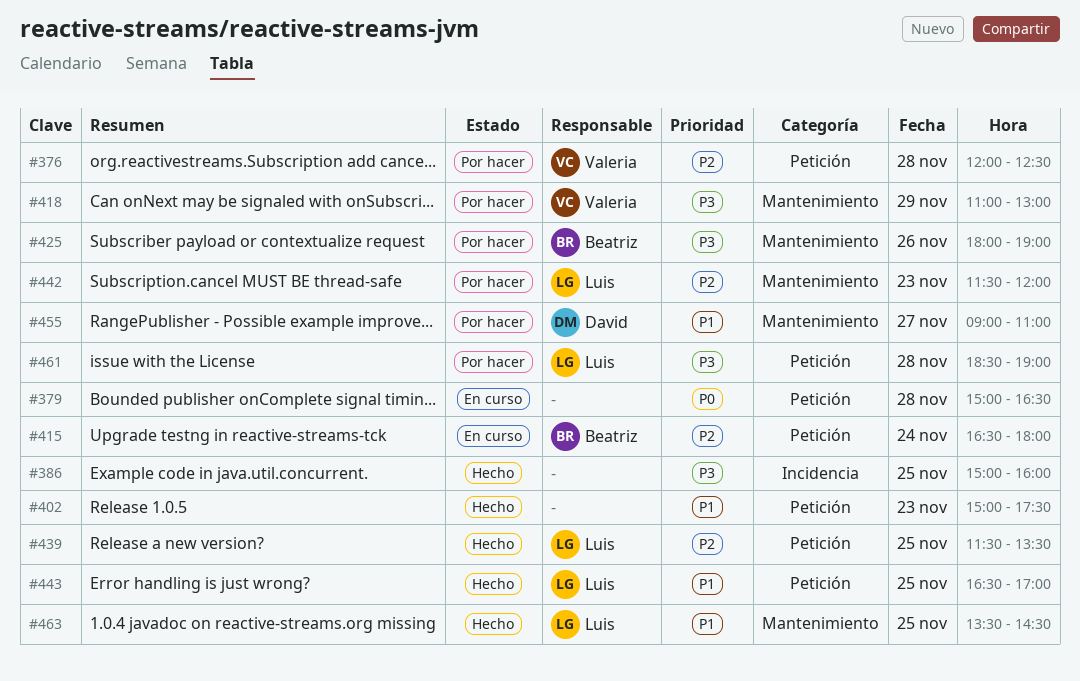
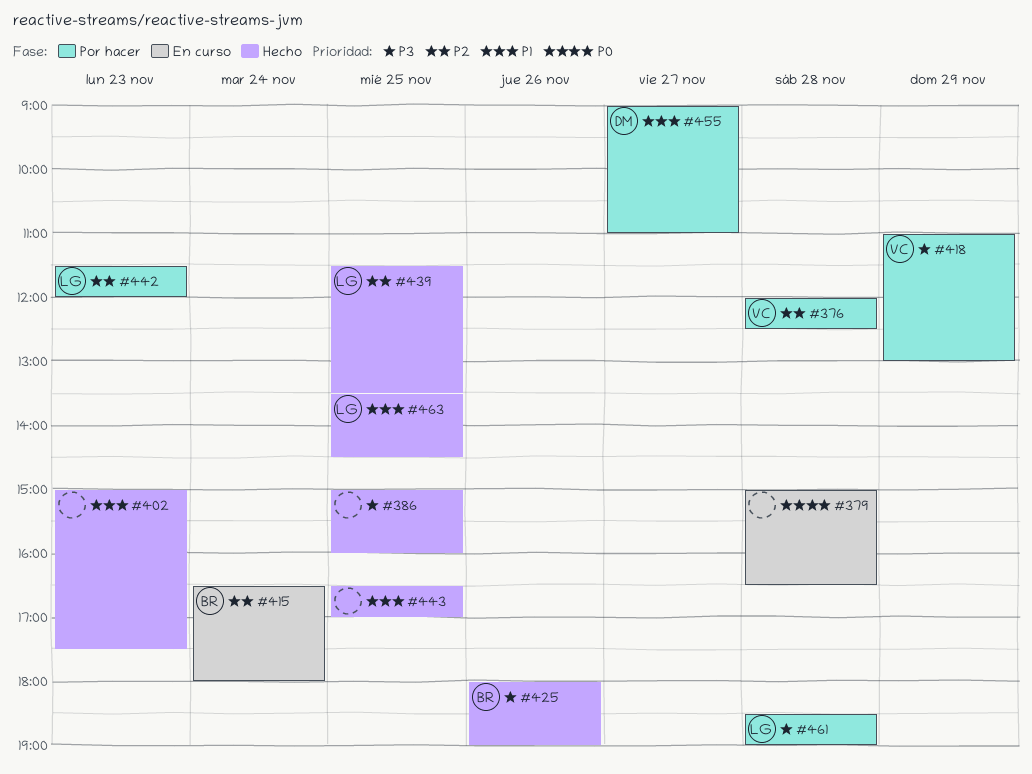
#425, status: Por hacer -> Hecho
#443, owner: Luis -> none

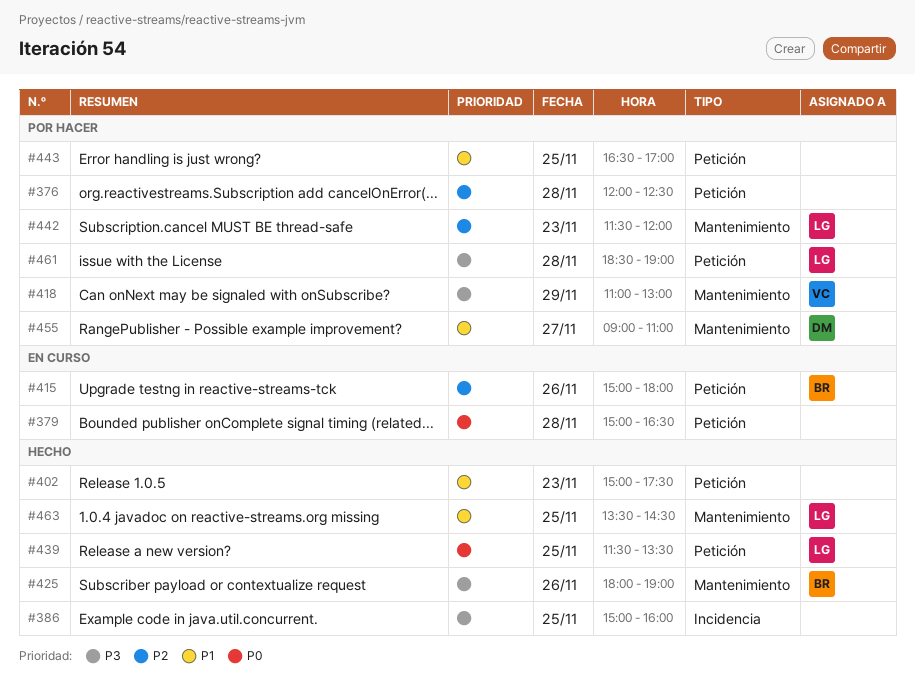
#376, owner: VC -> none
#415, day: Nov 24 -> Nov 26
#415, begins: 16:30 -> 15:00
#439, priority: P2 -> P0
#443, status: Hecho -> Por hacer

